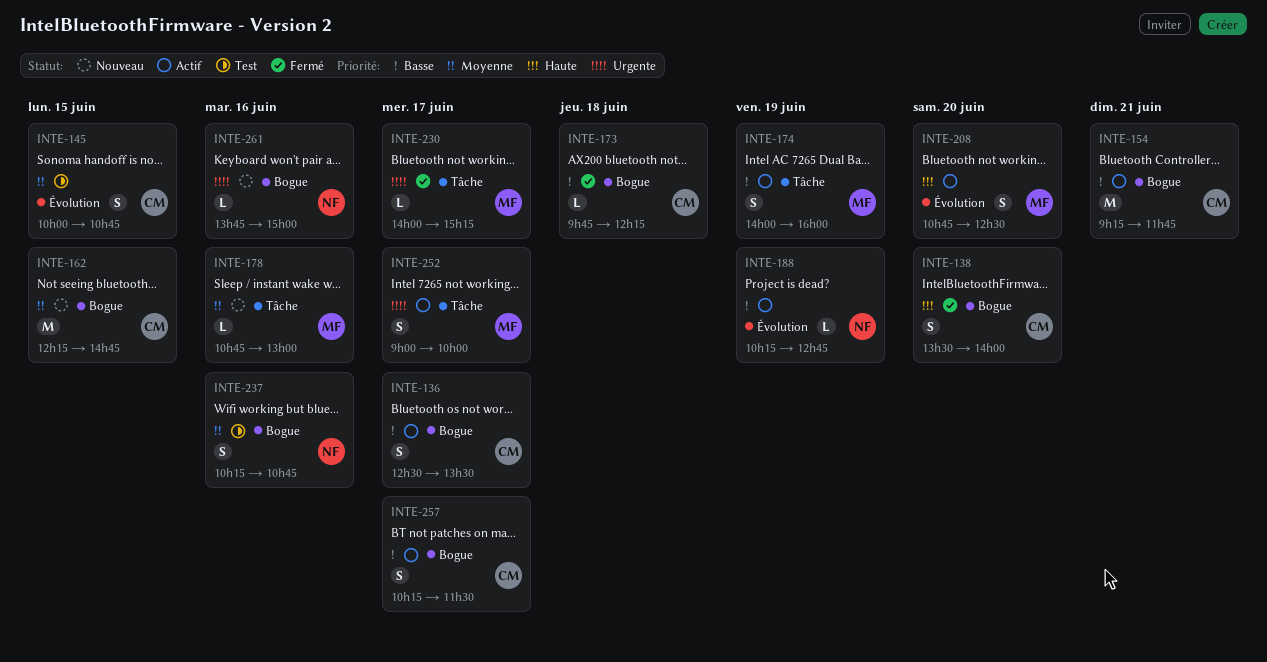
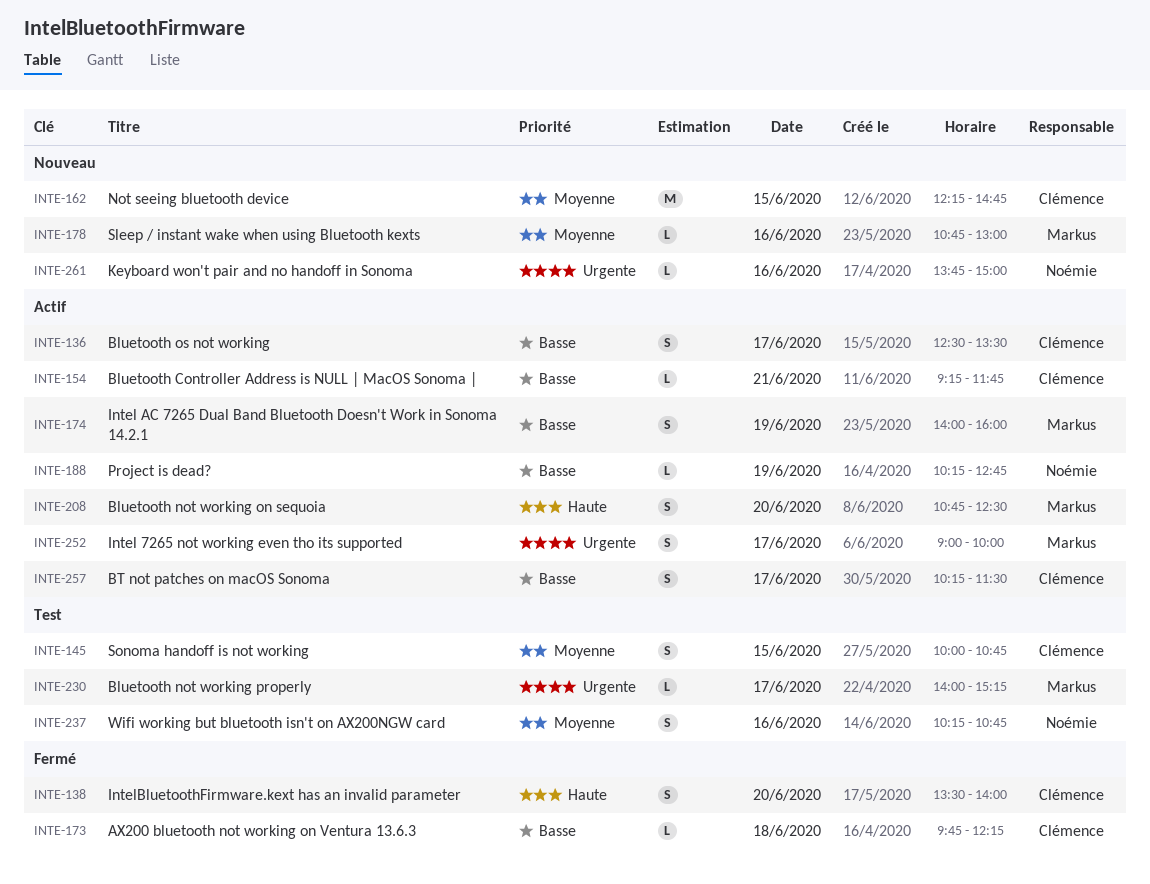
INTE-154, estimate: M -> L
INTE-230, status: Fermé -> Test

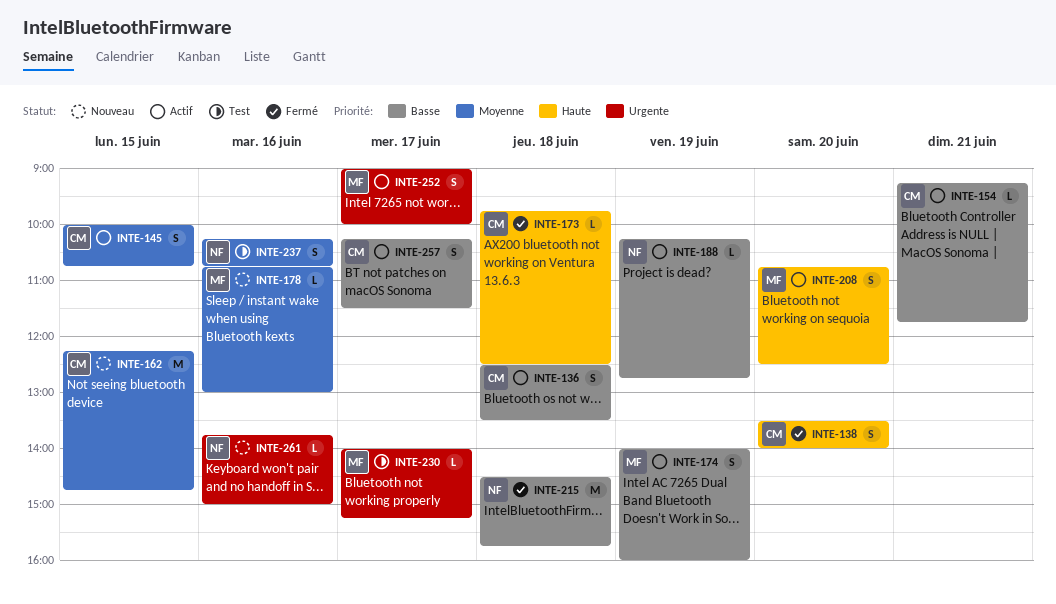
INTE-136, day: Jun 17 -> Jun 18
INTE-145, status: Test -> Actif
INTE-173, priority: Basse -> Haute
INTE-173, ends: 12:15 -> 12:30
INTE-215: none -> present

